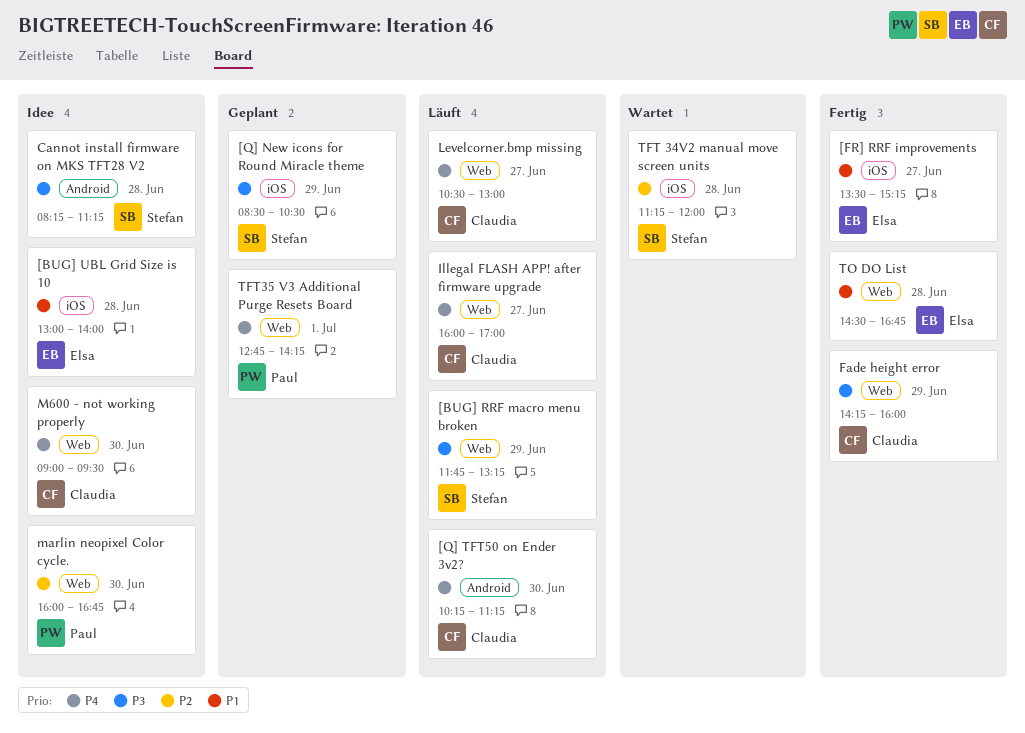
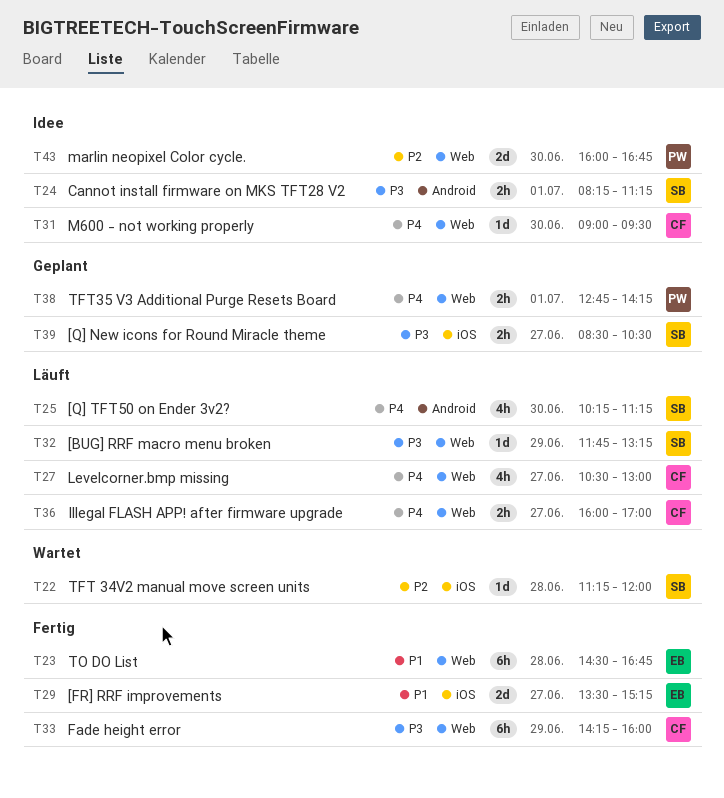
[BUG] UBL Grid Size is 10: present -> none
[Q] New icons for Round Miracle theme, day: Jun 29 -> Jun 27
[Q] TFT50 on Ender 3v2?, owner: Claudia -> Stefan
Cannot install firmware on MKS TFT28 V2, day: Jun 28 -> Jul 1

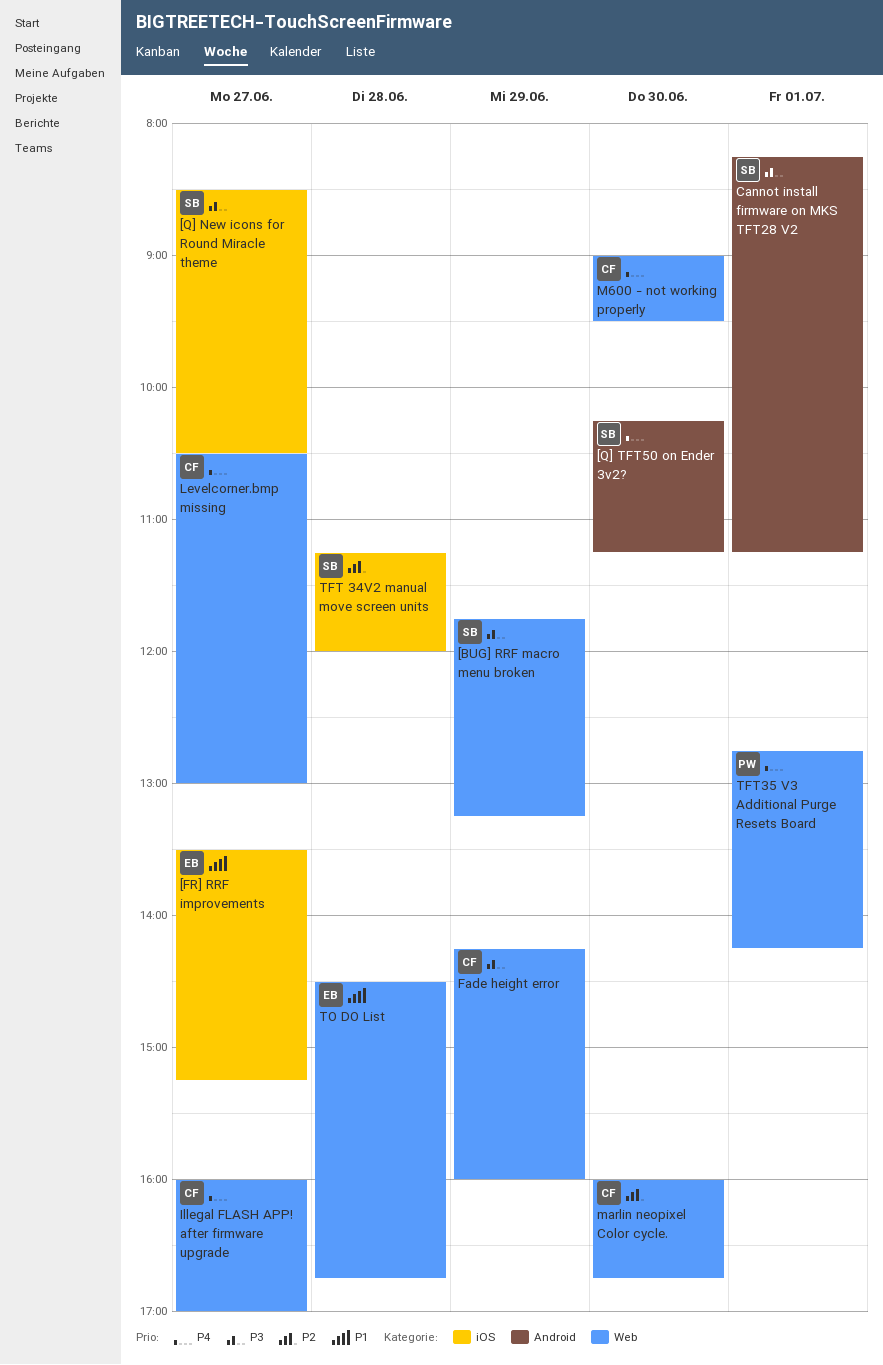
marlin neopixel Color cycle., owner: PW -> CF

